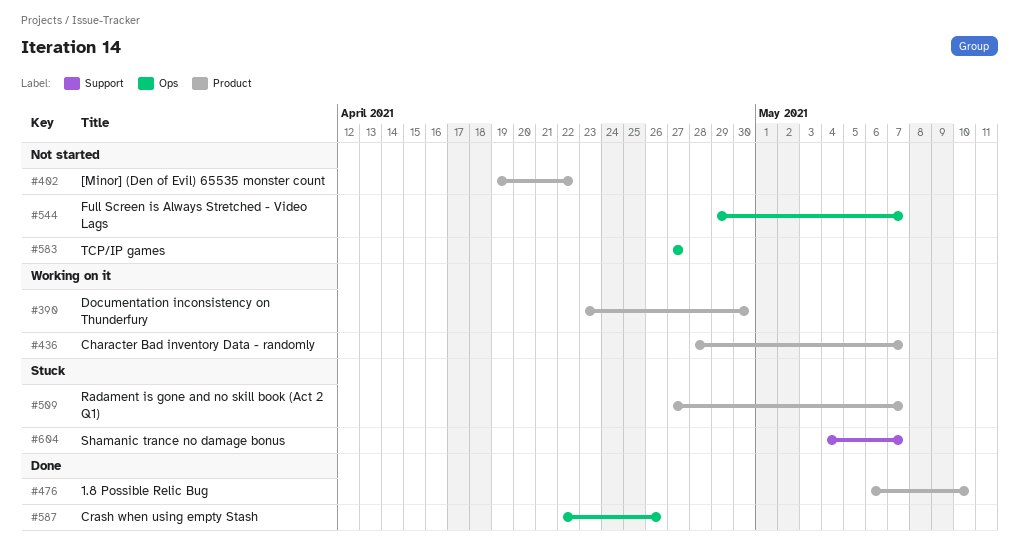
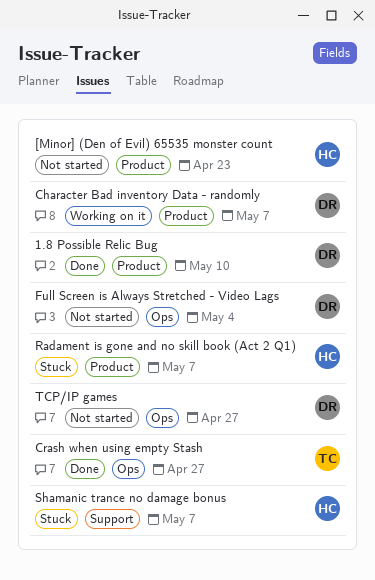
[Minor] (Den of Evil) 65535 monster count, due: Apr 22 -> Apr 23
Crash when using empty Stash, due: Apr 26 -> Apr 27
Documentation inconsistency on Thunderfury: present -> none
Full Screen is Always Stretched - Video Lags, due: May 7 -> May 4

